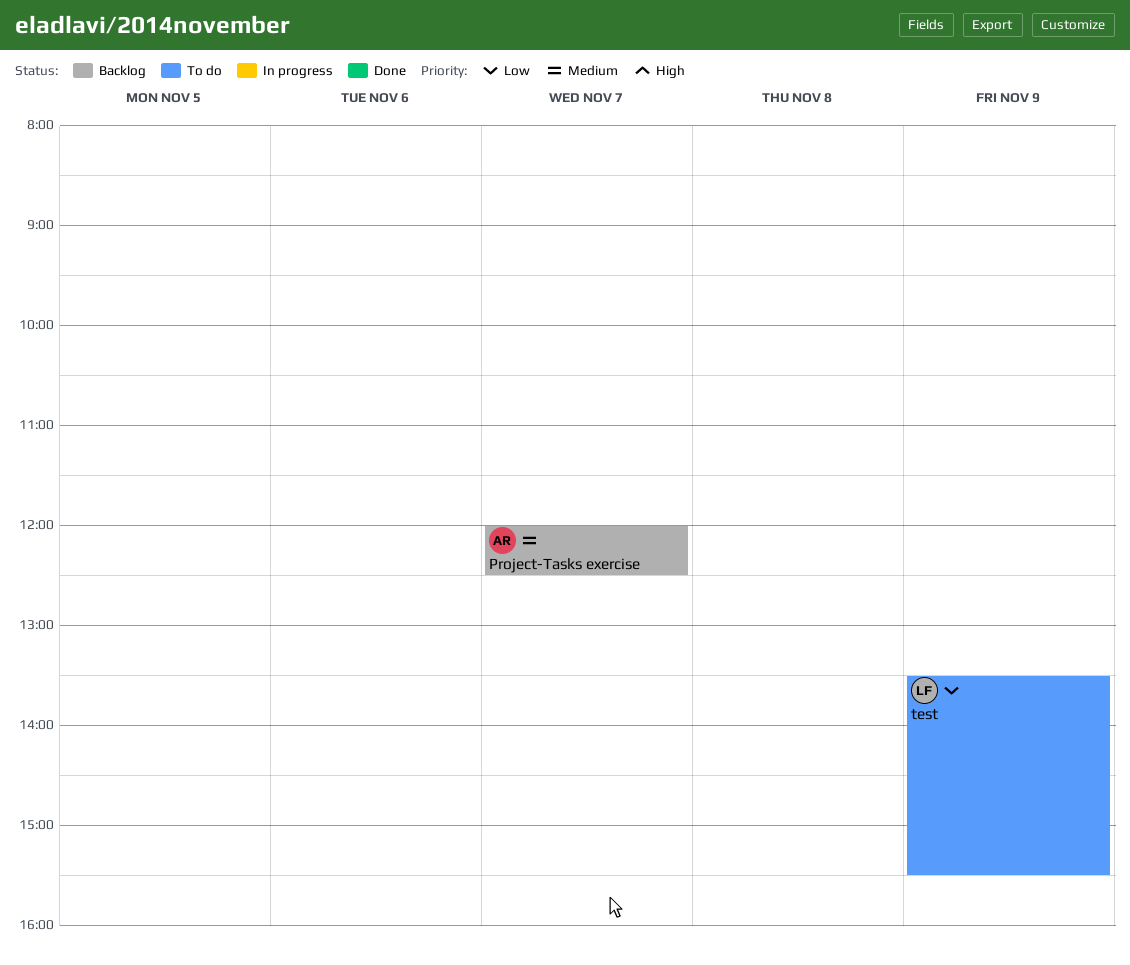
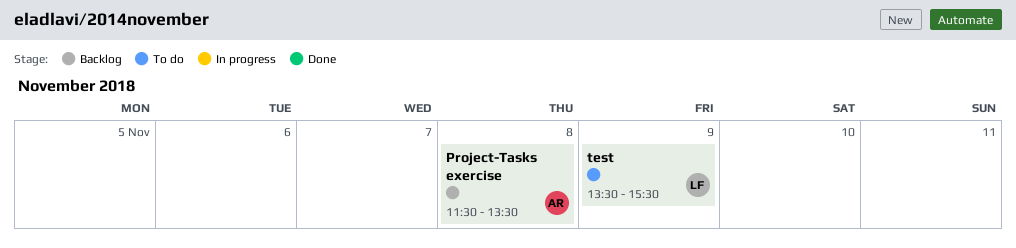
Project-Tasks exercise, day: Nov 7 -> Nov 8
Project-Tasks exercise, begins: 12:00 -> 11:30
Project-Tasks exercise, ends: 12:30 -> 13:30

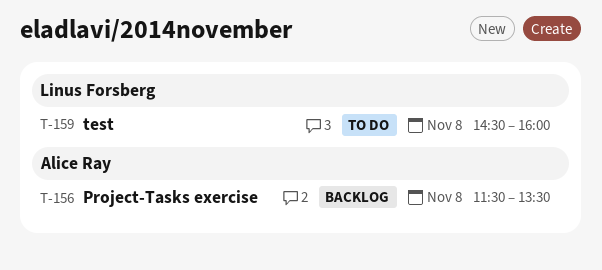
test, day: Nov 9 -> Nov 8
test, begins: 13:30 -> 14:30
test, ends: 15:30 -> 16:00

